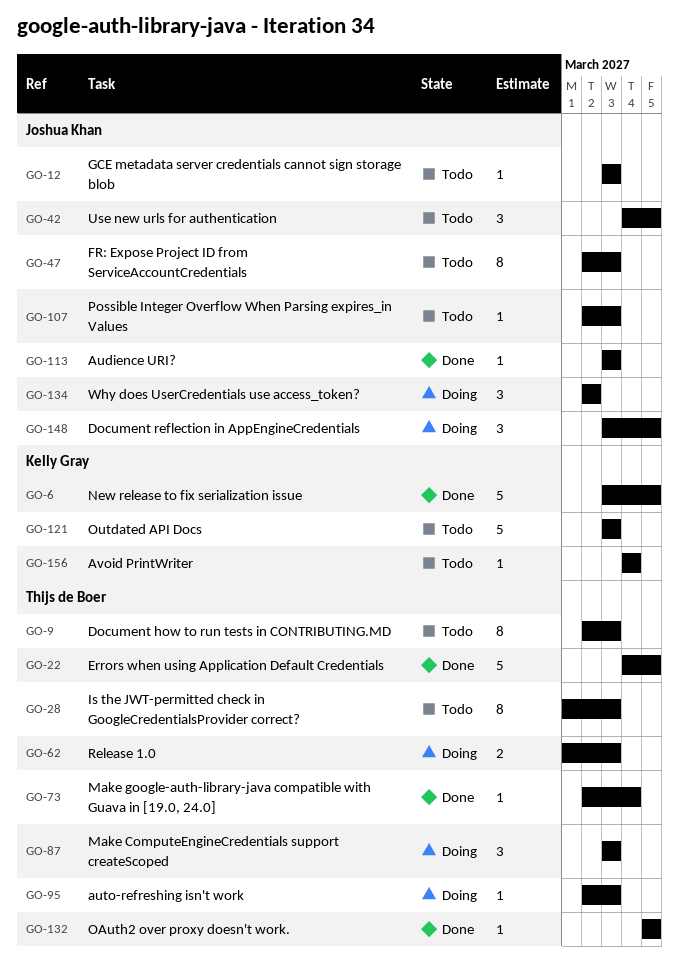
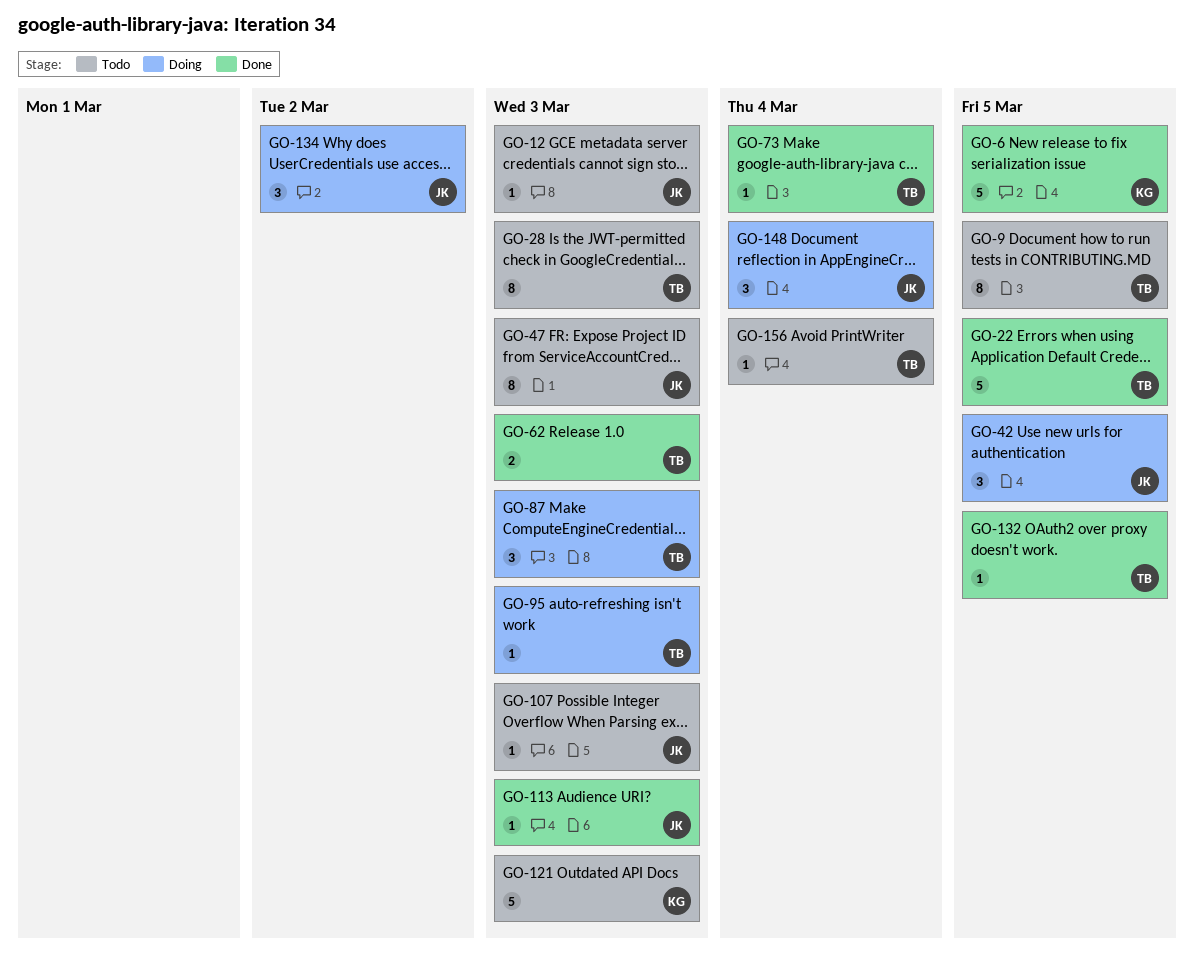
GO-9, due: Mar 3 -> Mar 5
GO-42, status: Todo -> Doing
GO-62, status: Doing -> Done
GO-148, due: Mar 5 -> Mar 4
GO-156, owner: Kelly Gray -> Thijs de Boer

